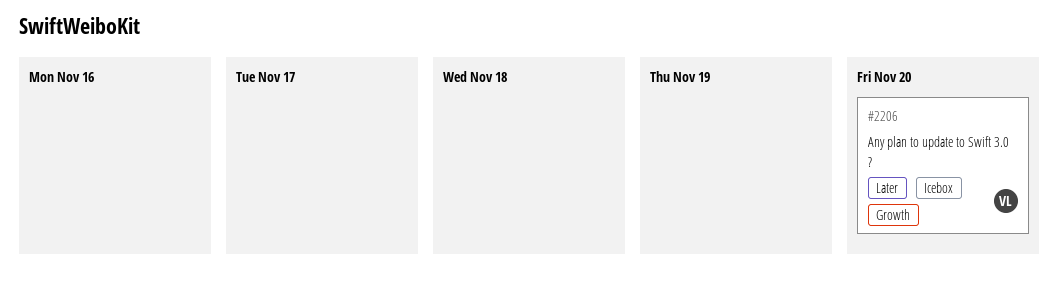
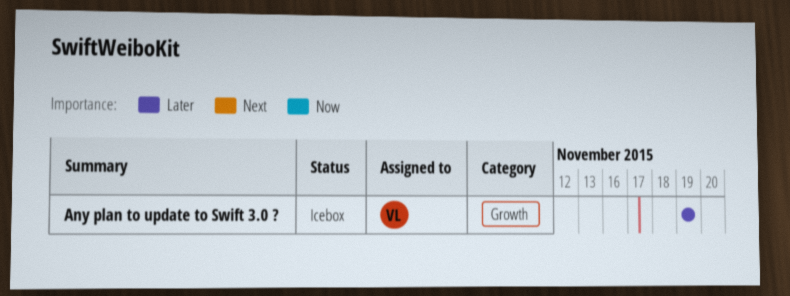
Any plan to update to Swift 3.0 ?, due: Nov 20 -> Nov 19

